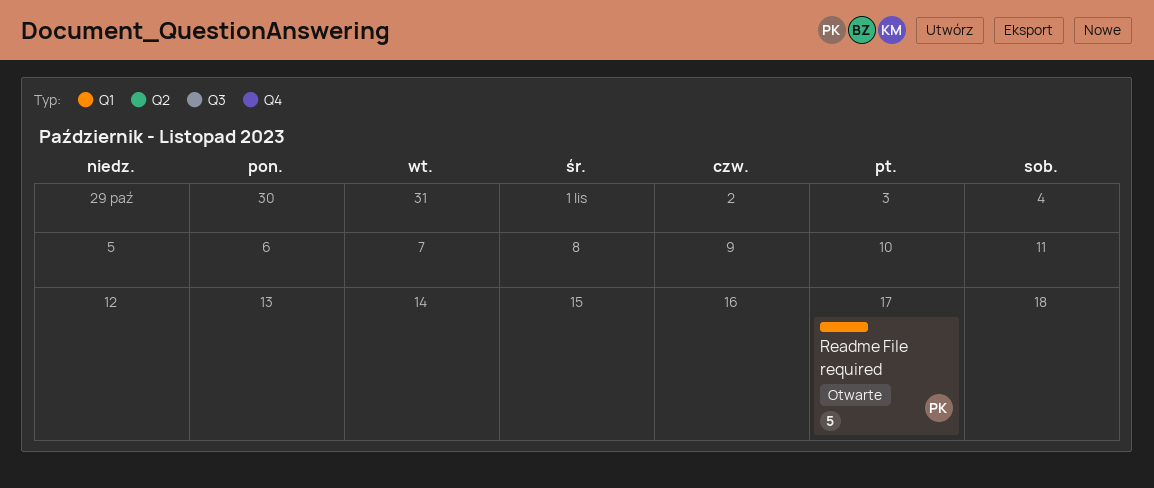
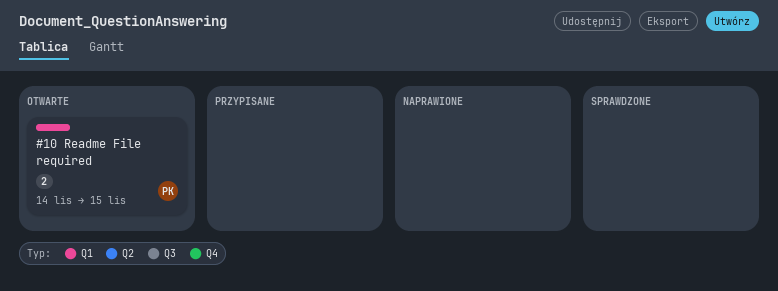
Readme File required, estimate: 5 -> 2
Readme File required, due: Nov 17 -> Nov 15

